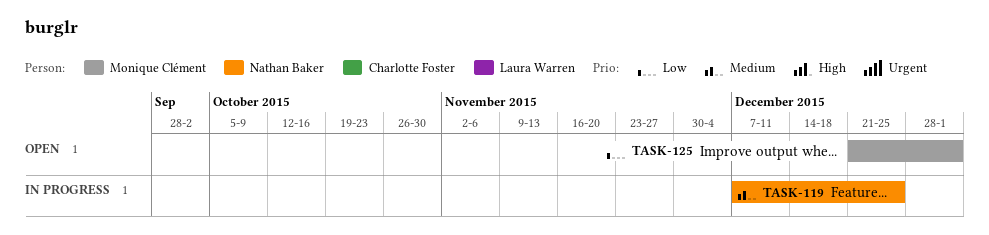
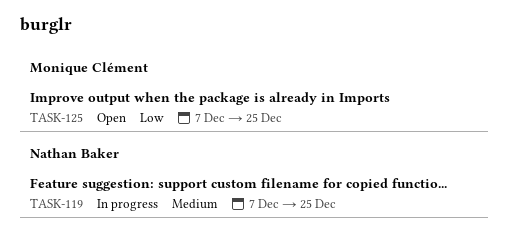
TASK-125, start: Dec 21 -> Dec 7
TASK-125, due: Jan 1 -> Dec 25

